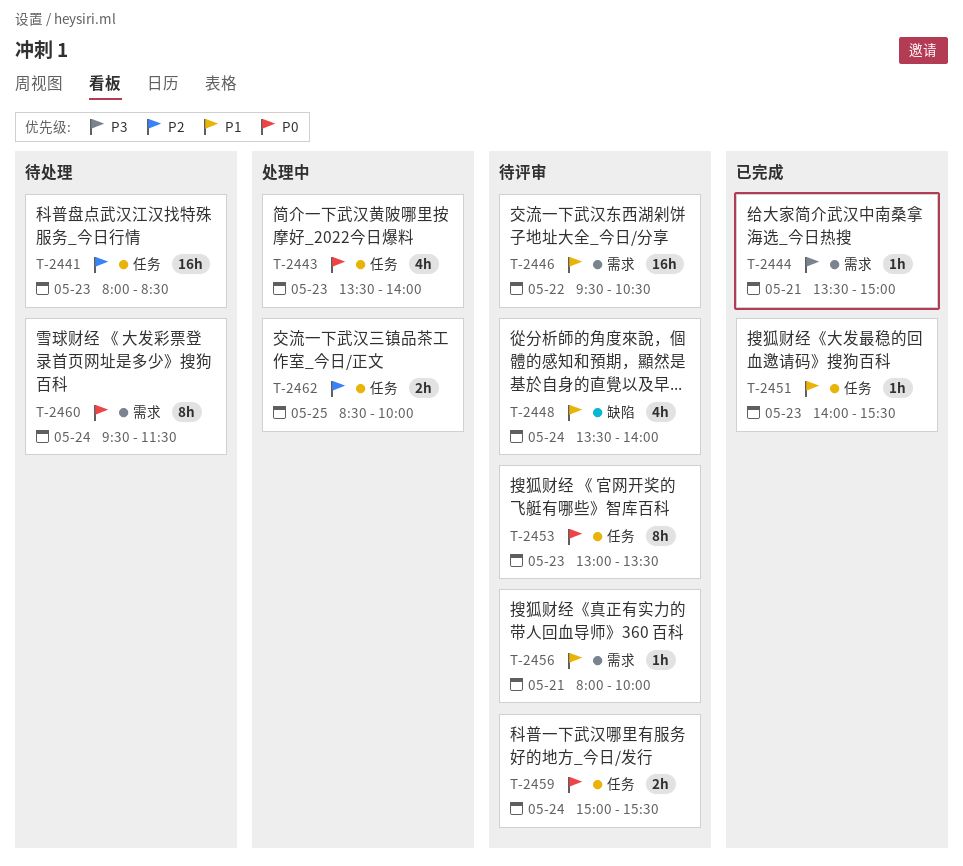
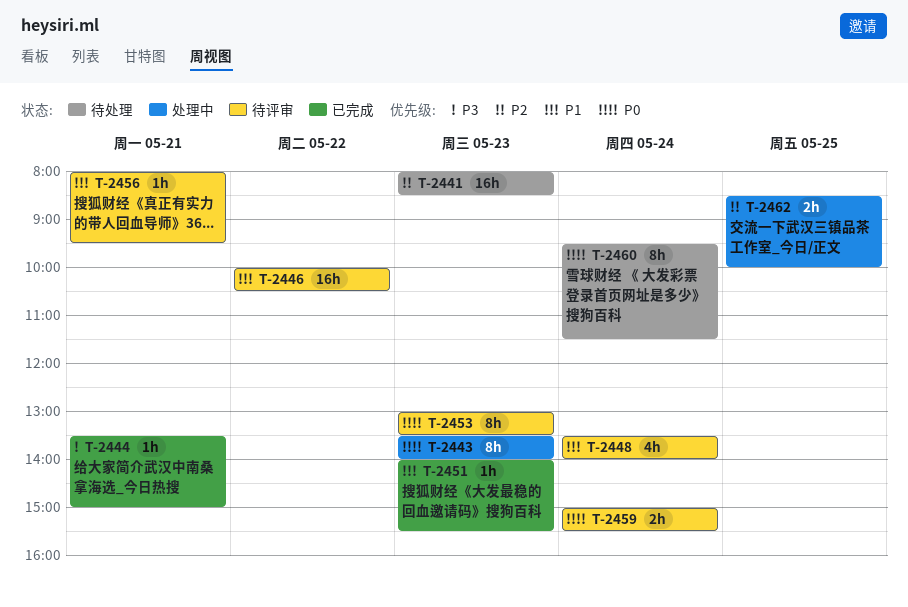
T-2443, estimate: 4h -> 8h
T-2446, begins: 09:30 -> 10:00
T-2456, ends: 10:00 -> 09:30

